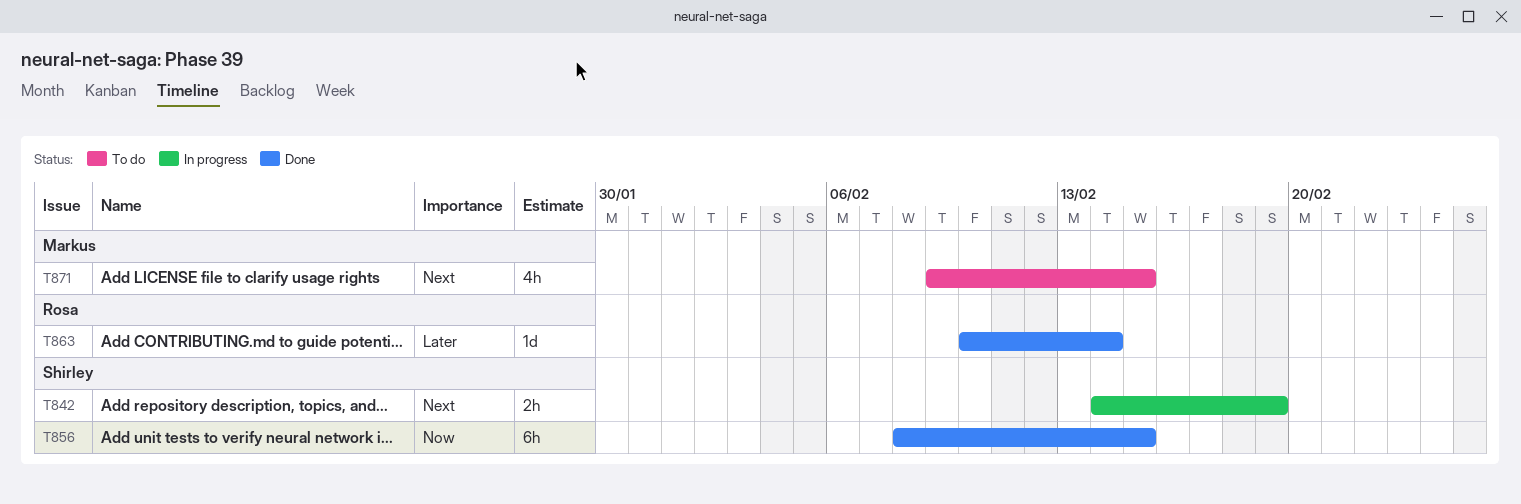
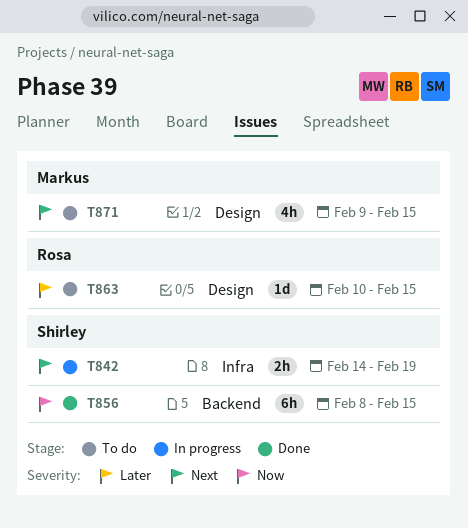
T863, status: Done -> To do
T863, due: Feb 14 -> Feb 15

